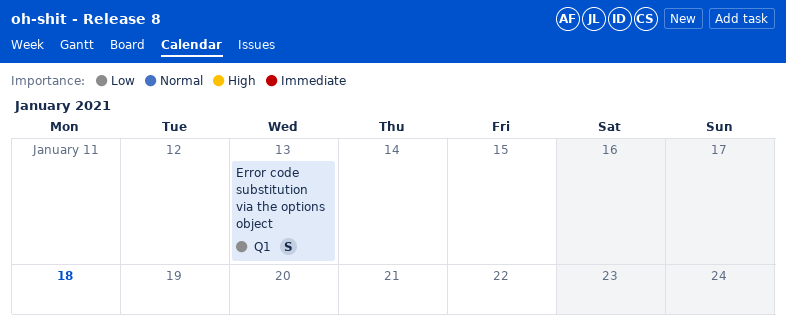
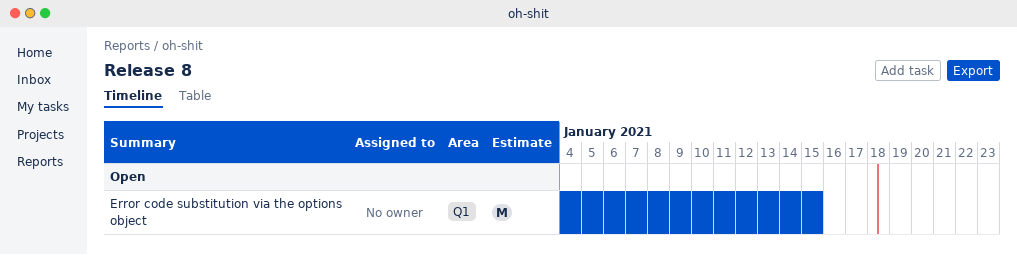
Error code substitution via the options object, estimate: S -> M
Error code substitution via the options object, due: Jan 13 -> Jan 15

